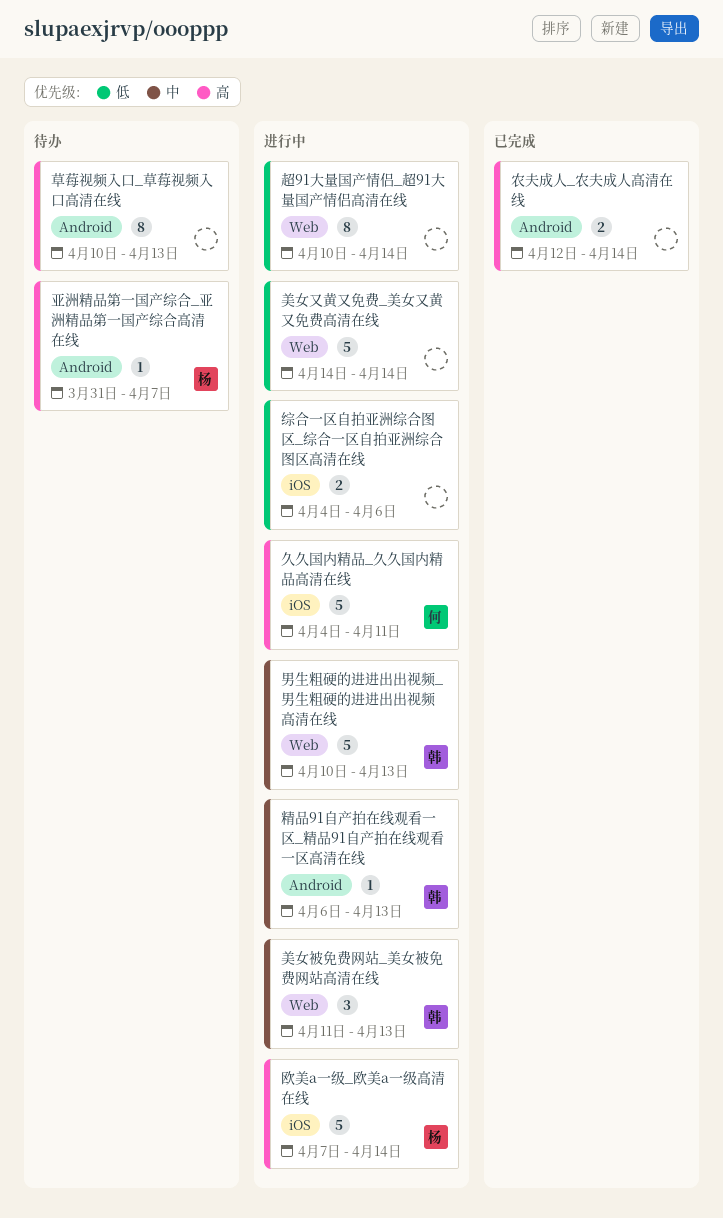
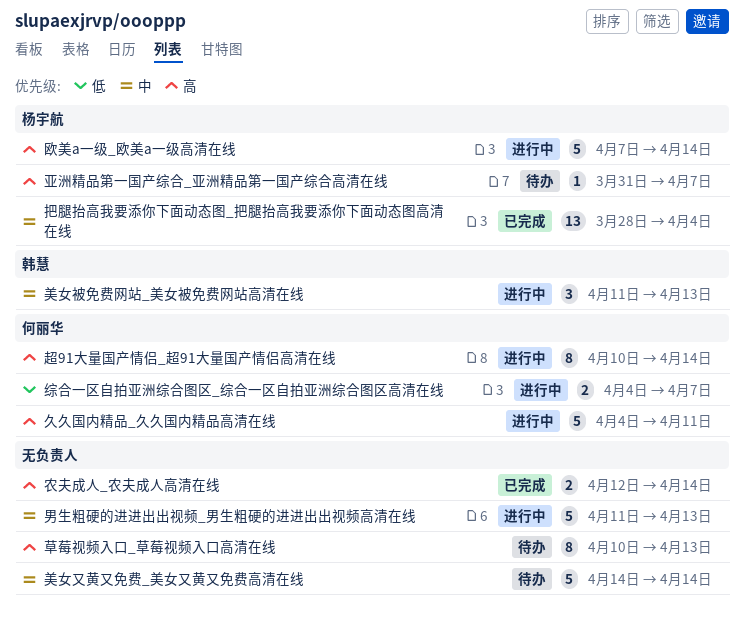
把腿抬高我要添你下面动态图_把腿抬高我要添你下面动态图高清在线: none -> present
男生粗硬的进进出出视频_男生粗硬的进进出出视频高清在线, owner: 韩慧 -> none
男生粗硬的进进出出视频_男生粗硬的进进出出视频高清在线, start: Apr 10 -> Apr 11
精品91自产拍在线观看一区_精品91自产拍在线观看一区高清在线: present -> none
综合一区自拍亚洲综合图区_综合一区自拍亚洲综合图区高清在线, owner: none -> 何丽华
综合一区自拍亚洲综合图区_综合一区自拍亚洲综合图区高清在线, due: Apr 6 -> Apr 7
美女又黄又免费_美女又黄又免费高清在线, status: 进行中 -> 待办
美女又黄又免费_美女又黄又免费高清在线, priority: 低 -> 中
超91大量国产情侣_超91大量国产情侣高清在线, owner: none -> 何丽华
超91大量国产情侣_超91大量国产情侣高清在线, priority: 低 -> 高

